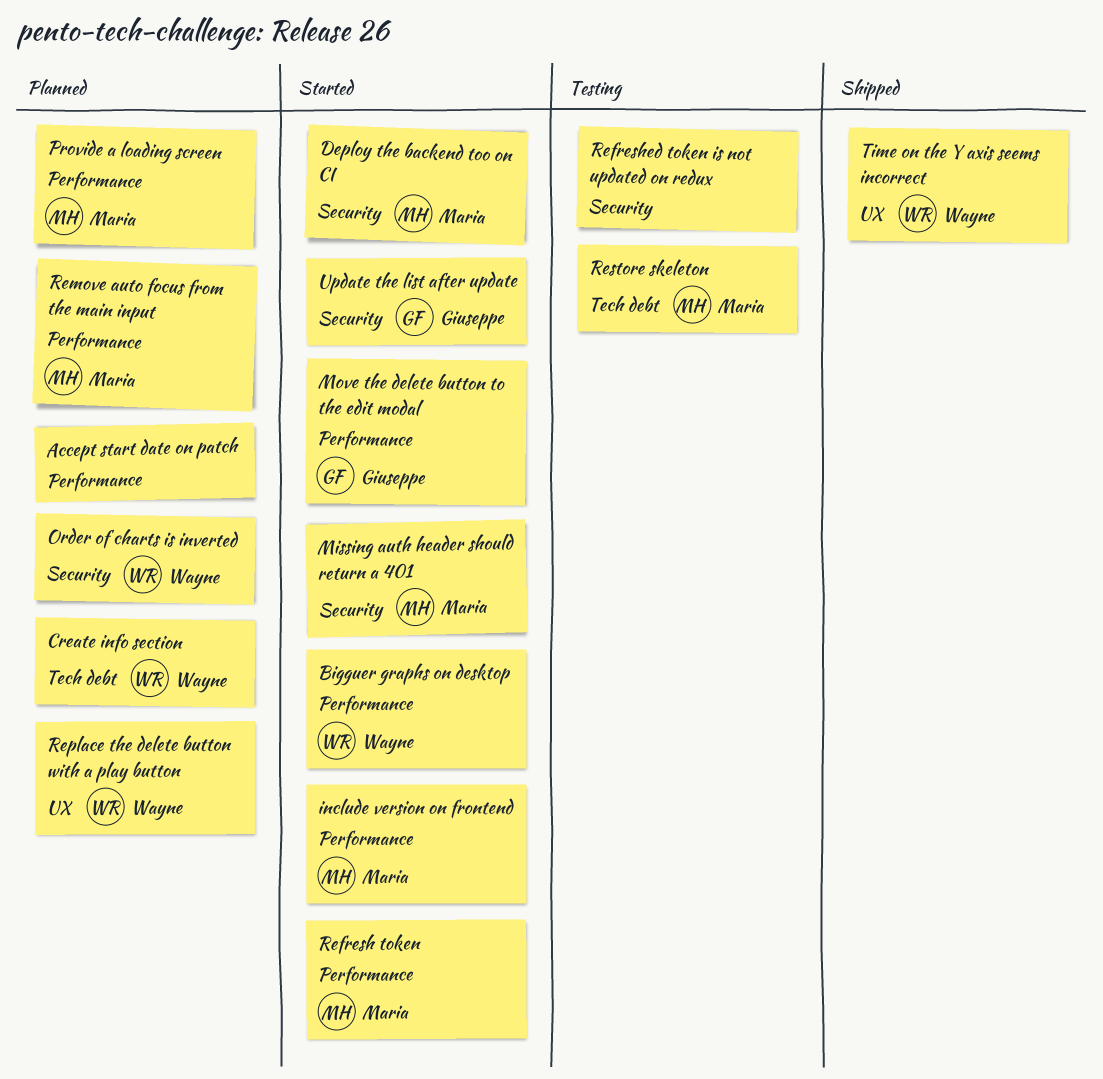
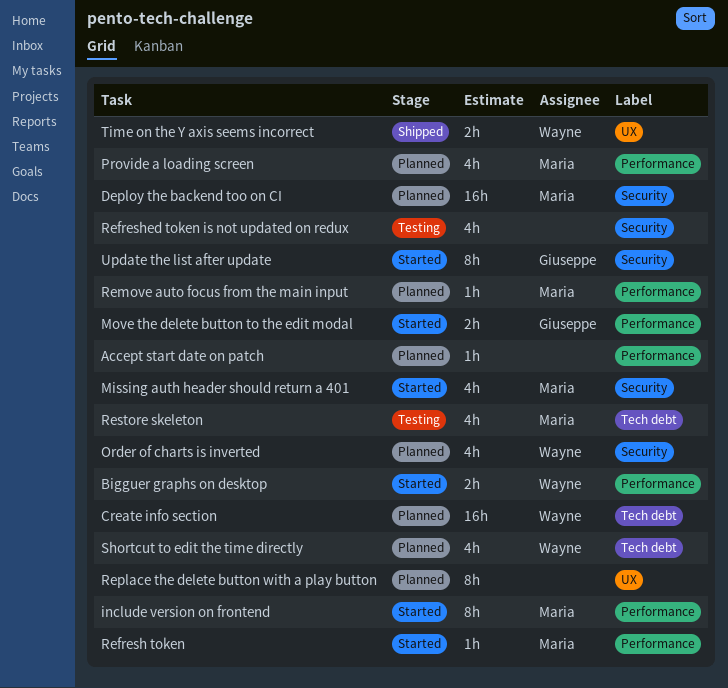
Deploy the backend too on CI, status: Started -> Planned
Replace the delete button with a play button, owner: Wayne -> none
Shortcut to edit the time directly: none -> present

